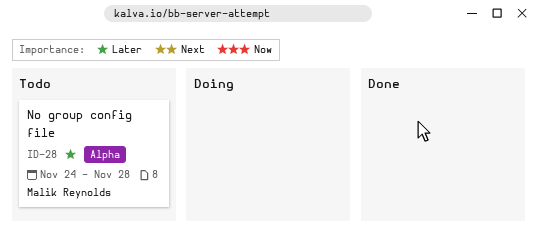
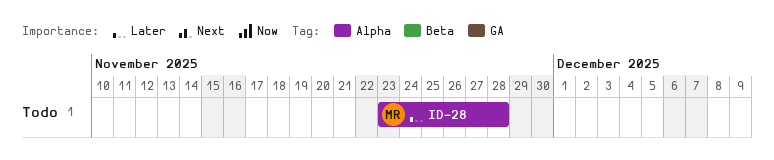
ID-28, start: Nov 24 -> Nov 23

